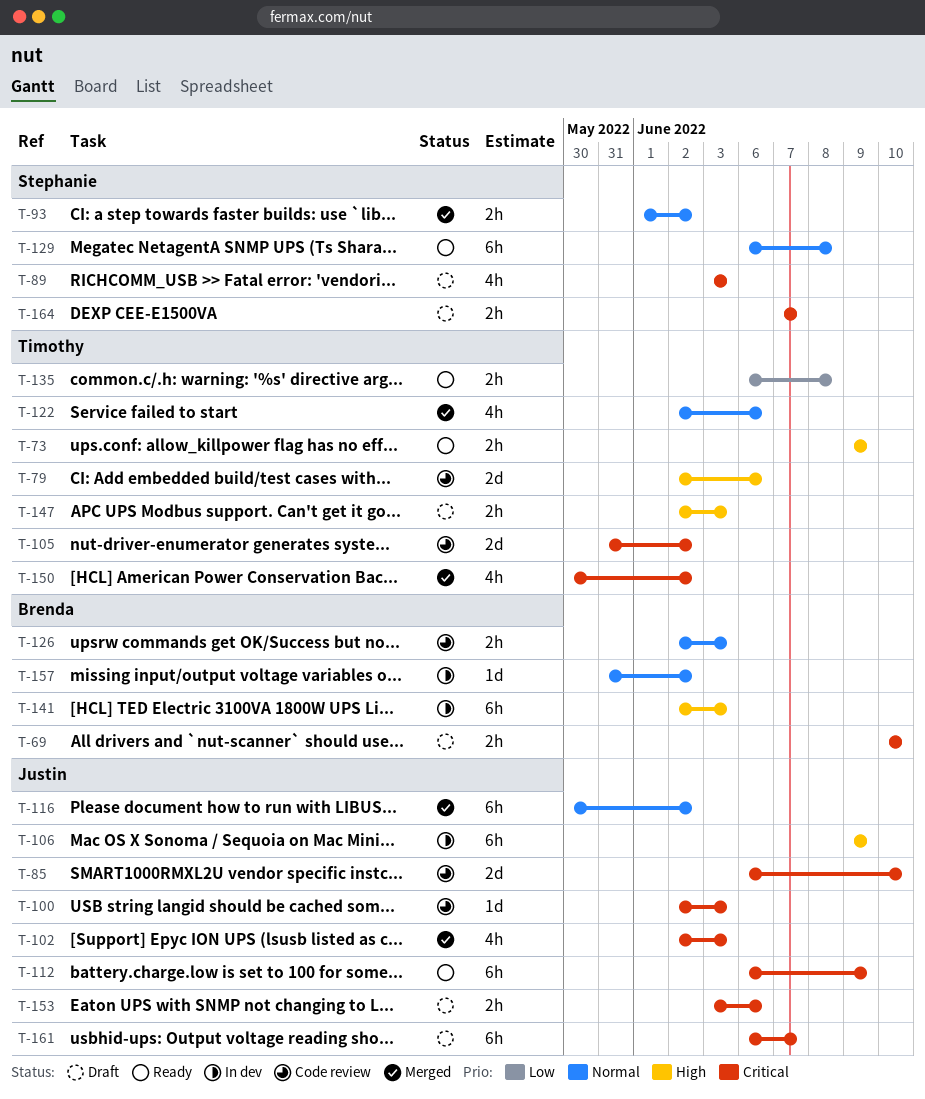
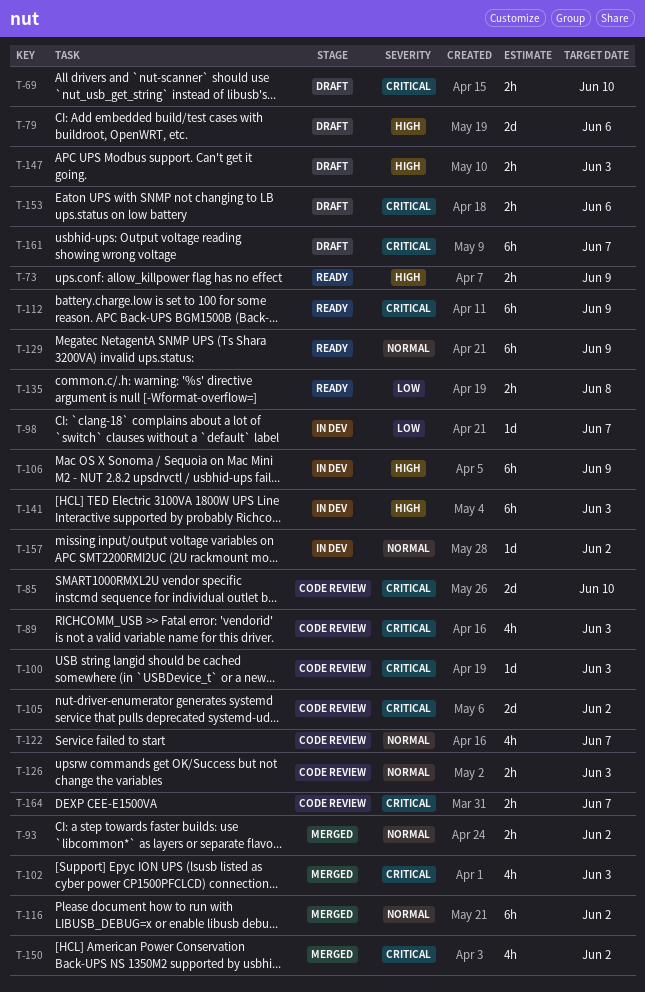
T-79, status: Code review -> Draft
T-89, status: Draft -> Code review
T-98: none -> present
T-122, status: Merged -> Code review
T-122, due: Jun 6 -> Jun 7
T-129, due: Jun 8 -> Jun 9
T-164, status: Draft -> Code review

